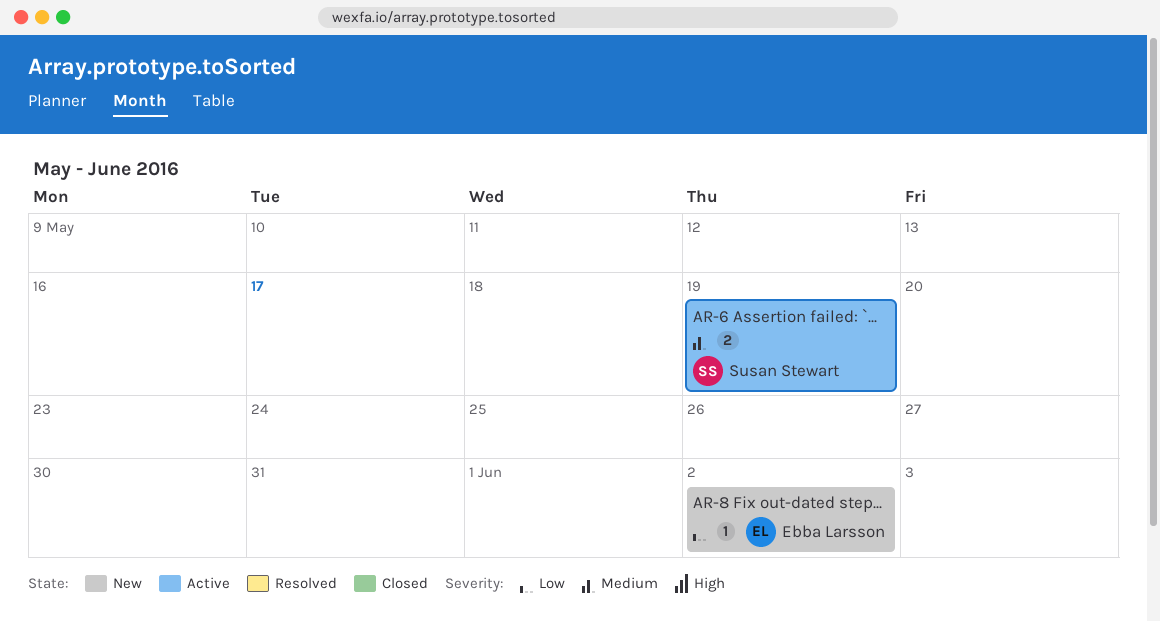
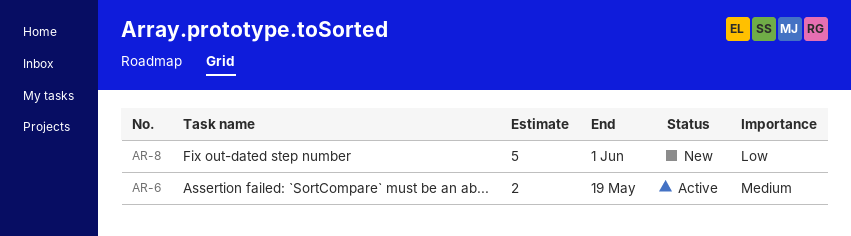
AR-8, estimate: 1 -> 5
AR-8, due: Jun 2 -> Jun 1

